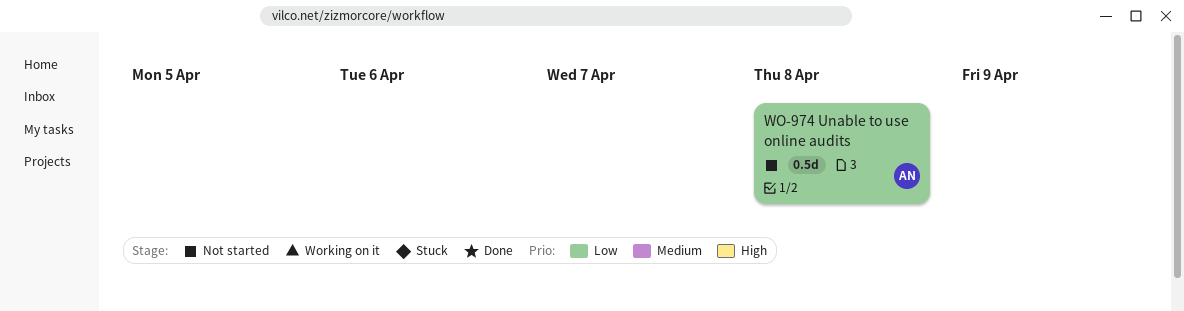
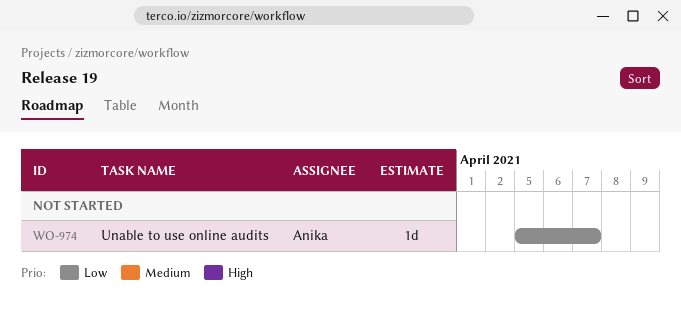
WO-974, estimate: 0.5d -> 1d
WO-974, due: Apr 8 -> Apr 7

